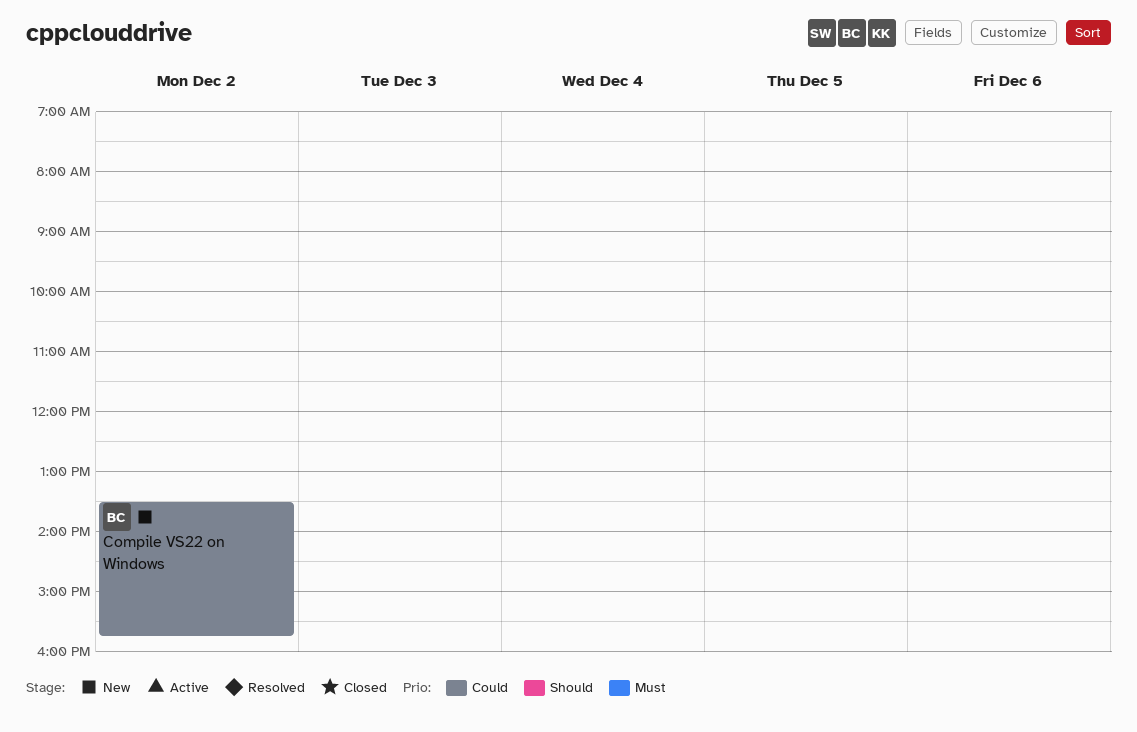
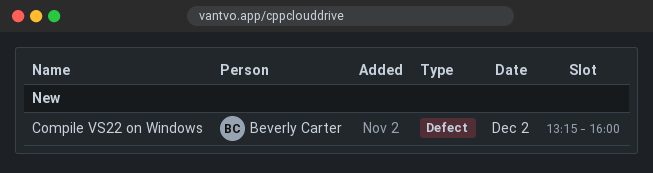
Compile VS22 on Windows, begins: 13:30 -> 13:15
Compile VS22 on Windows, ends: 15:45 -> 16:00

